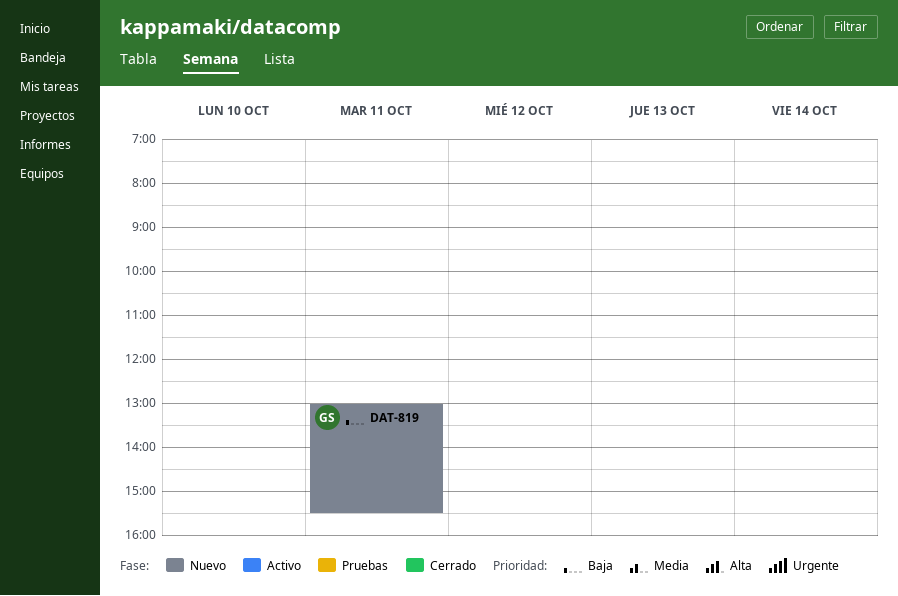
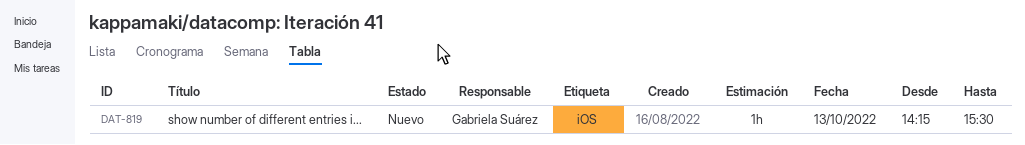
DAT-819, day: Oct 11 -> Oct 13
DAT-819, begins: 13:00 -> 14:15

